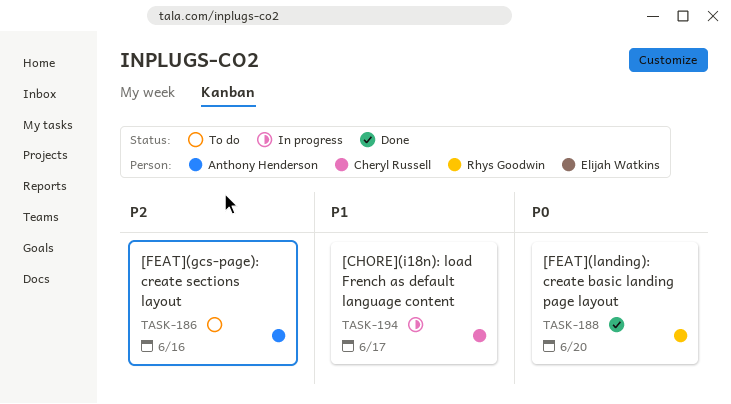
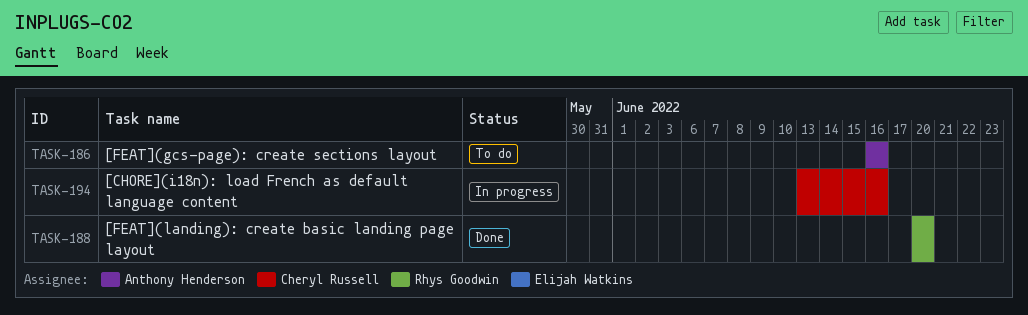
TASK-194, due: Jun 17 -> Jun 16

